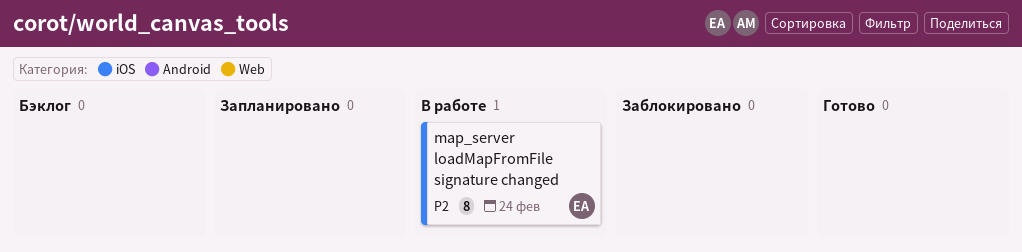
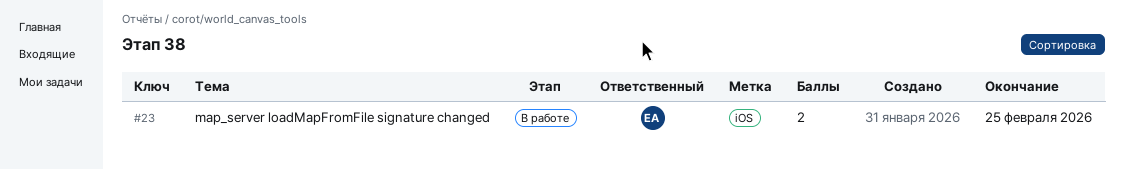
map_server loadMapFromFile signature changed, estimate: 8 -> 2
map_server loadMapFromFile signature changed, due: Feb 24 -> Feb 25

